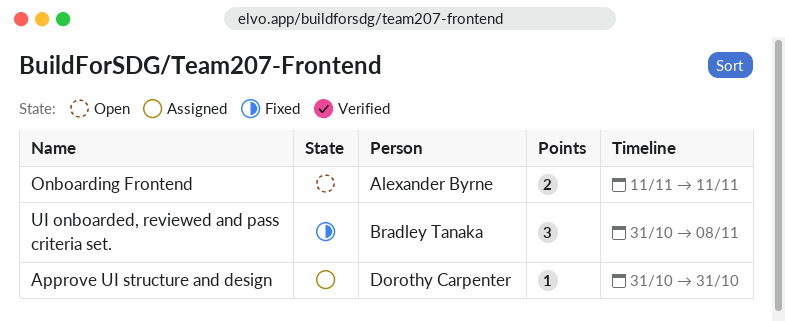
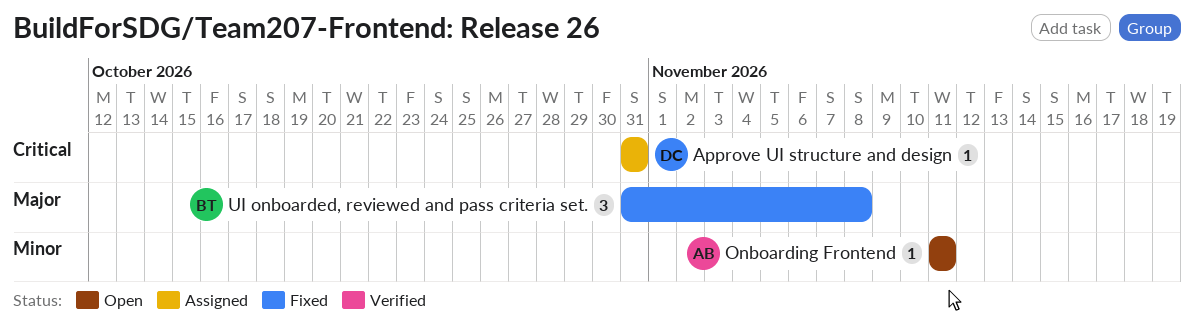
Onboarding Frontend, estimate: 2 -> 1

